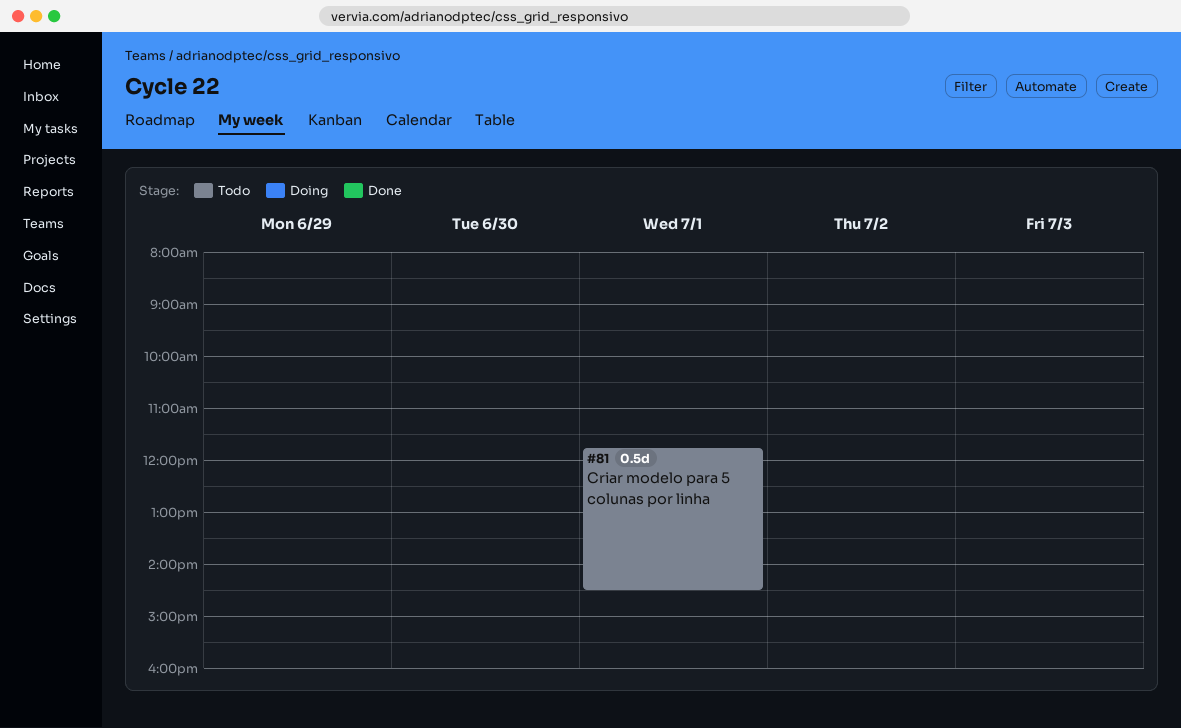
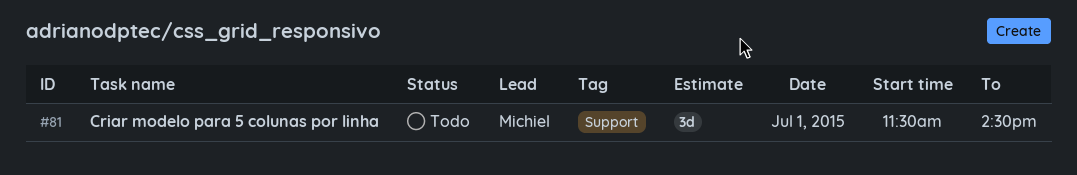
#81, estimate: 0.5d -> 3d
#81, begins: 11:45 -> 11:30

